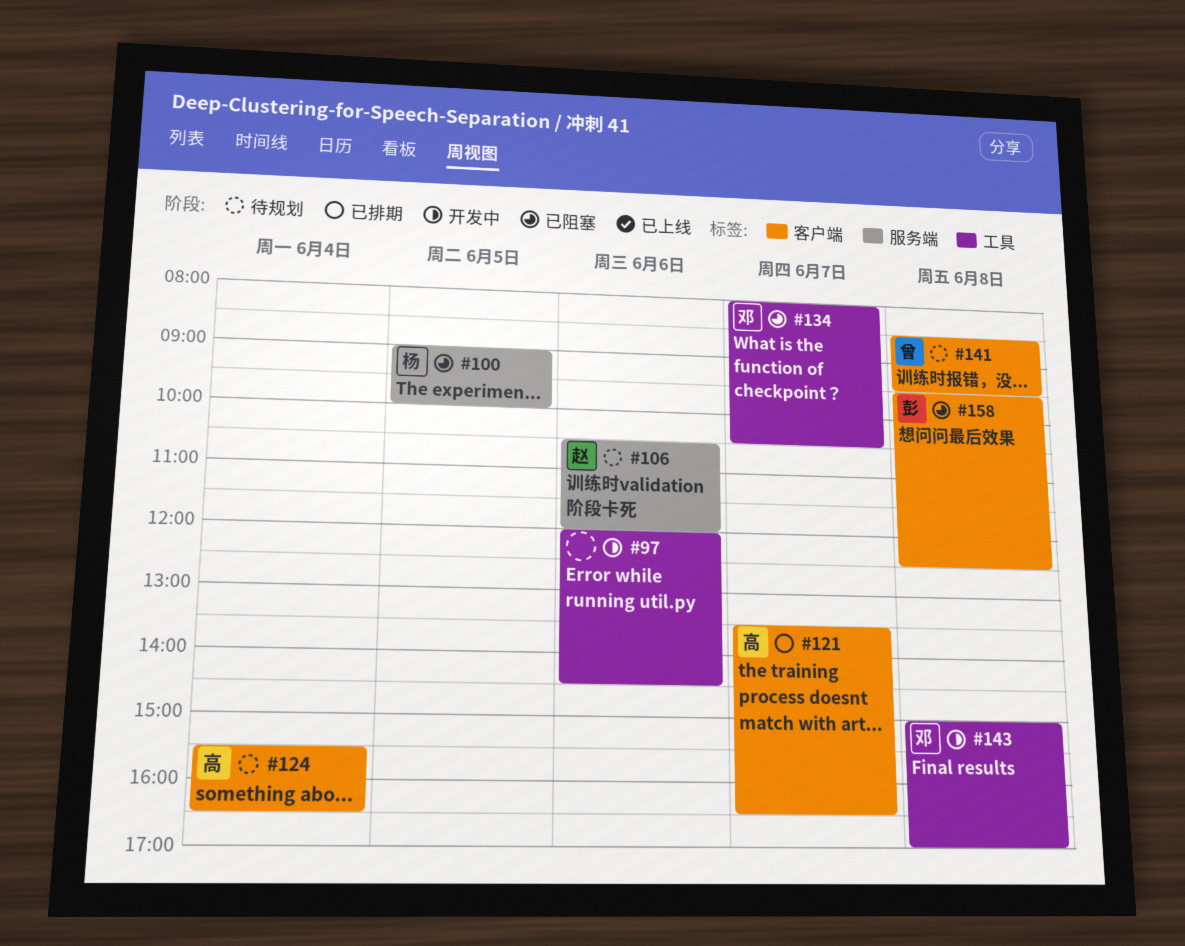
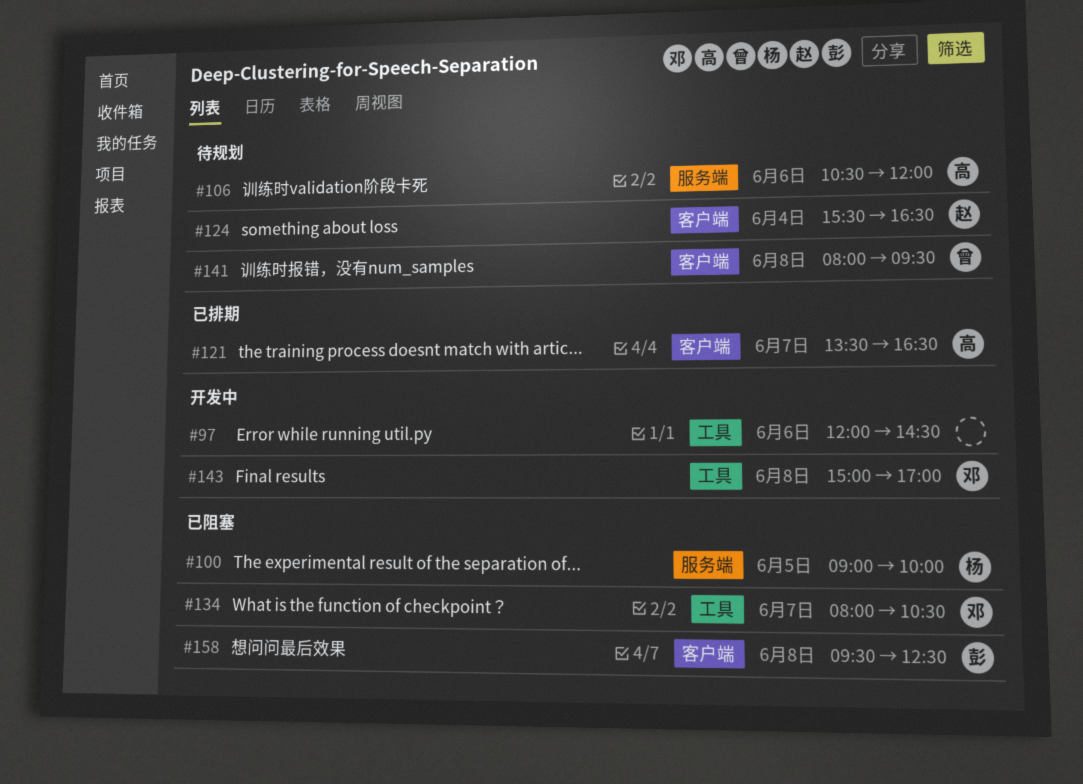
#106, owner: 赵 -> 高
#124, owner: 高 -> 赵
#141, begins: 08:30 -> 08:00

